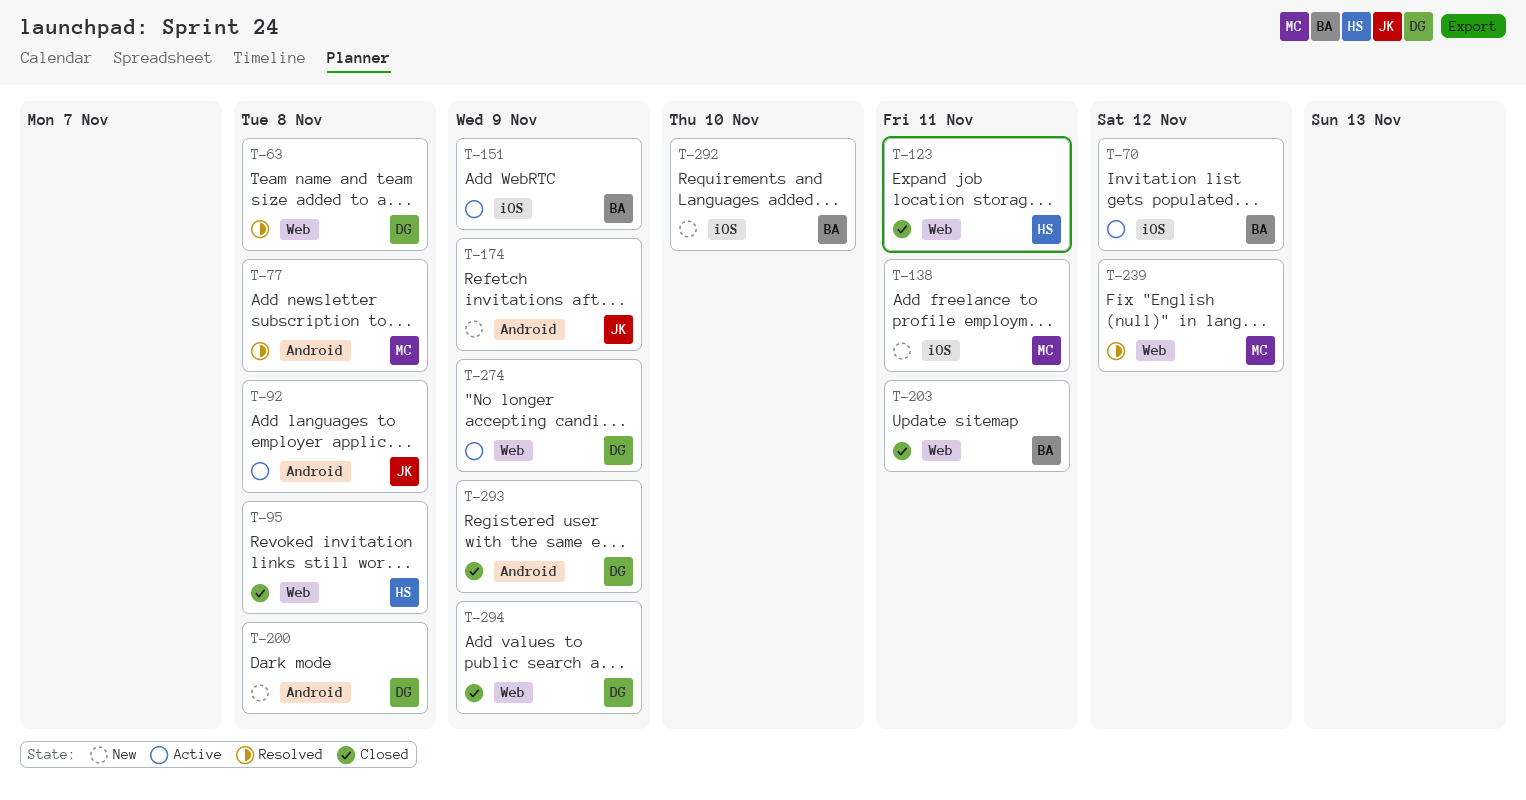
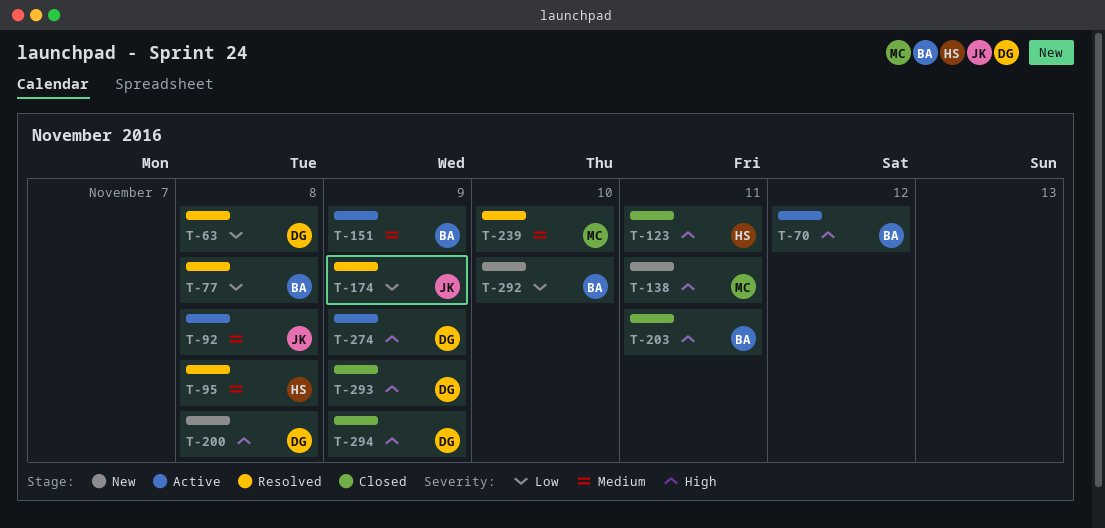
T-77, owner: MC -> BA
T-95, status: Closed -> Resolved
T-174, status: New -> Resolved
T-239, due: Nov 12 -> Nov 10

